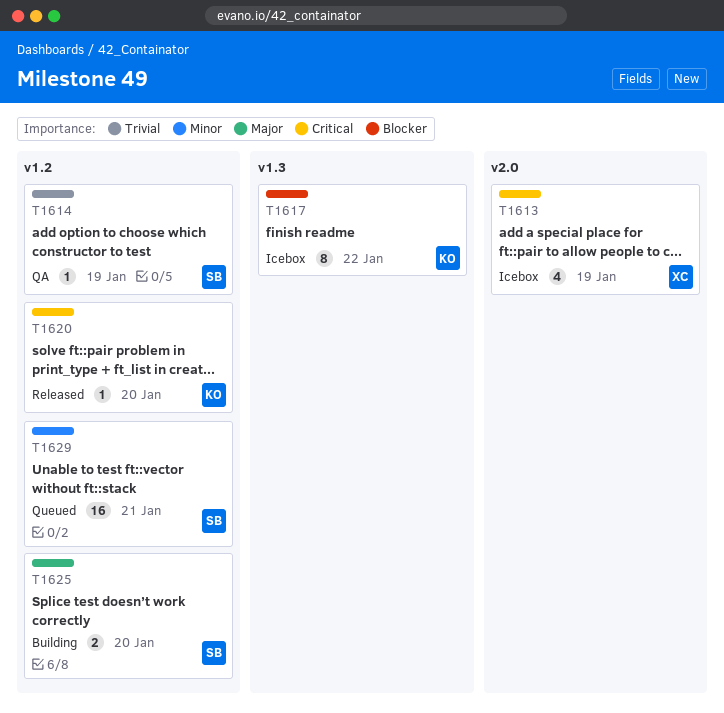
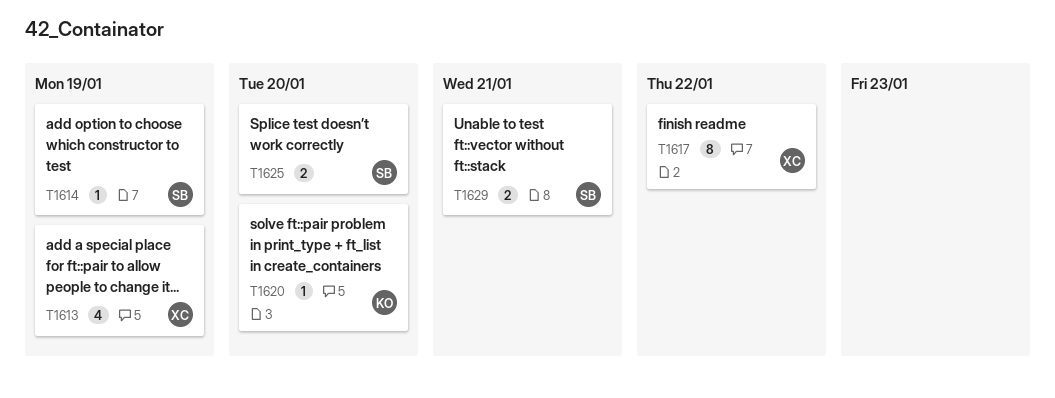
T1617, owner: KO -> XC
T1629, estimate: 16 -> 2

